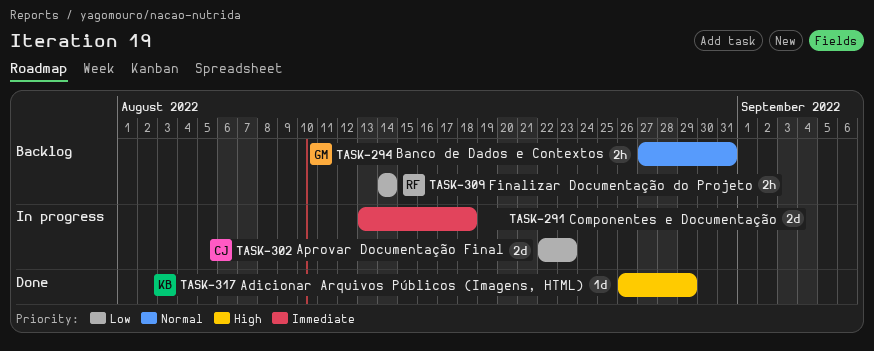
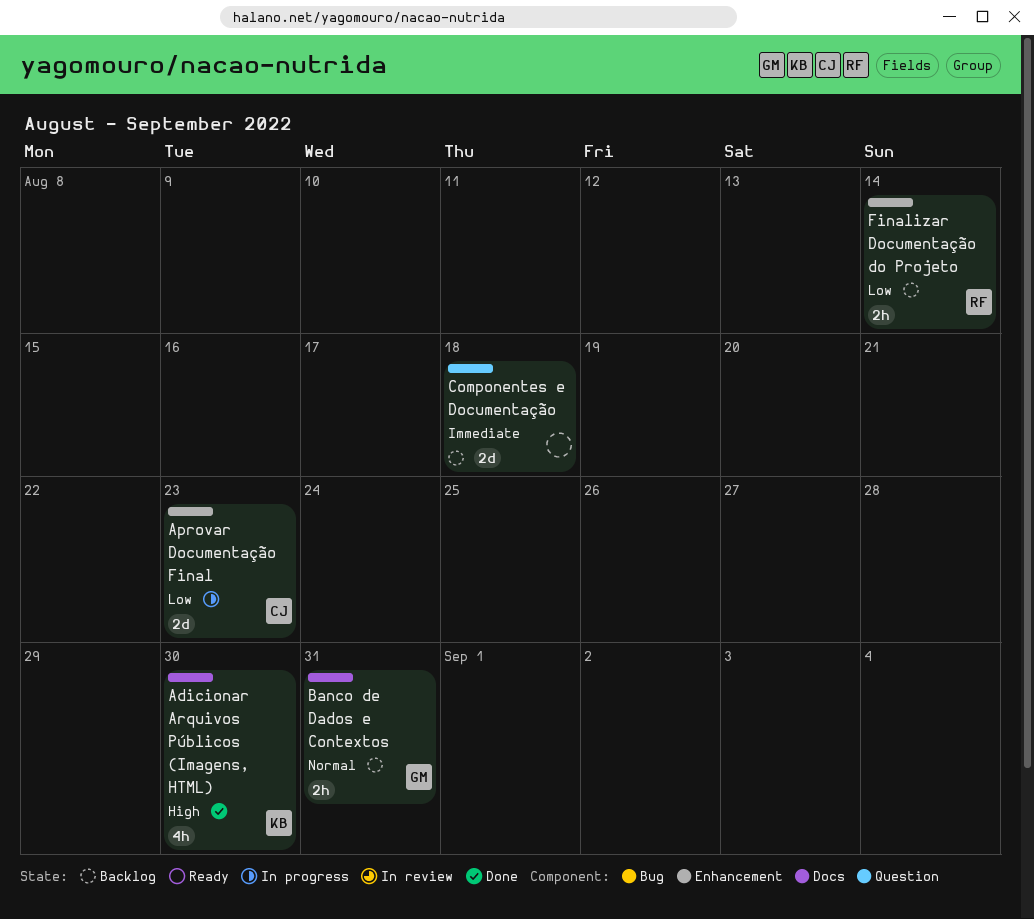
Adicionar Arquivos Públicos (Imagens, HTML), estimate: 1d -> 4h
Adicionar Arquivos Públicos (Imagens, HTML), due: Aug 29 -> Aug 30
Componentes e Documentação, status: In progress -> Backlog

